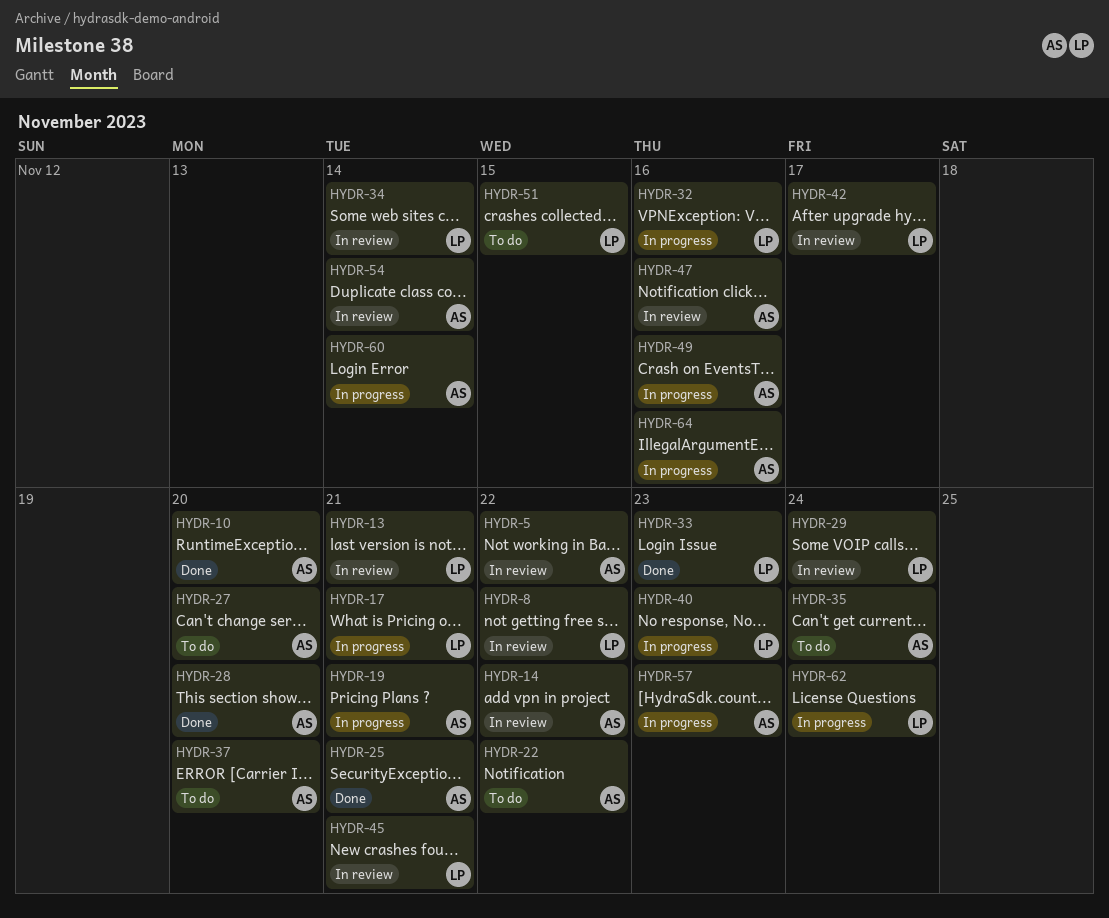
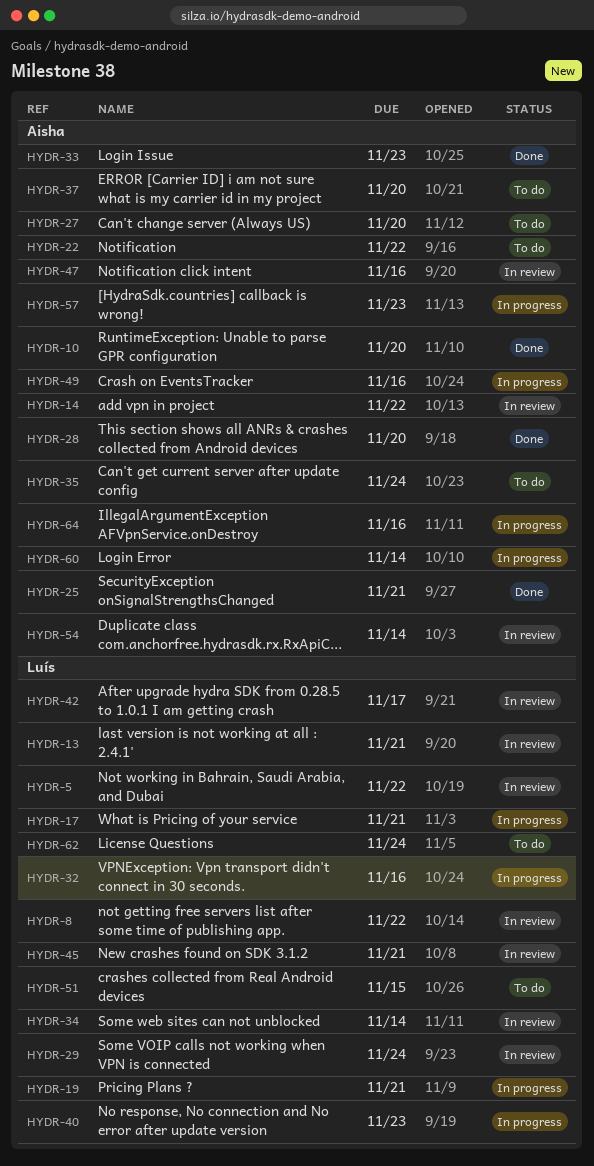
HYDR-5, owner: Aisha -> Luís
HYDR-19, owner: Aisha -> Luís
HYDR-33, owner: Luís -> Aisha
HYDR-62, status: In progress -> To do

